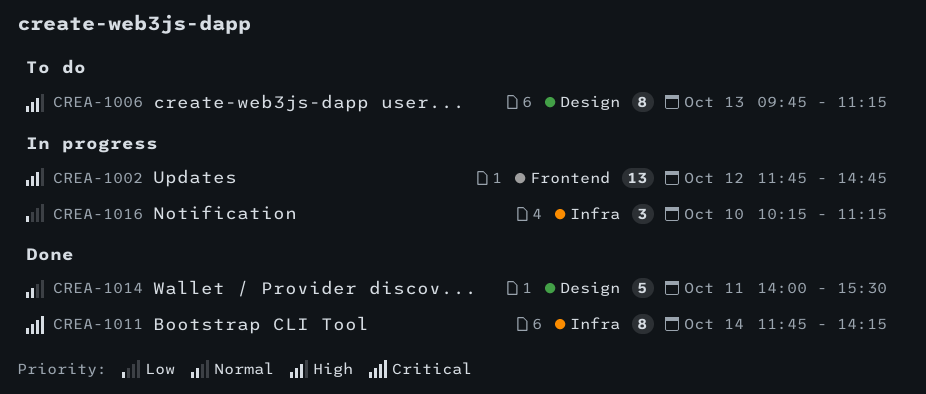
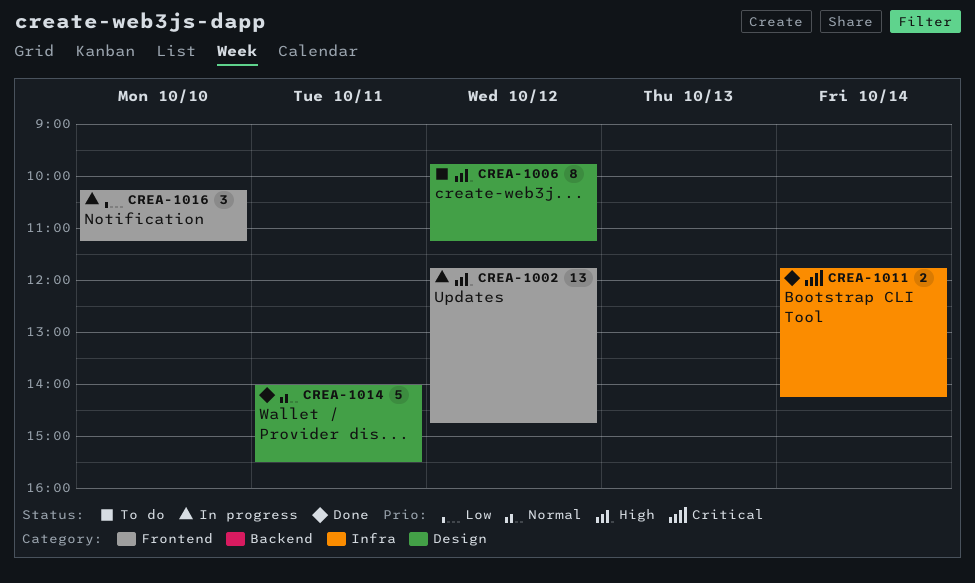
CREA-1006, day: Oct 13 -> Oct 12
CREA-1011, estimate: 8 -> 2
CREA-1016, label: Infra -> Frontend

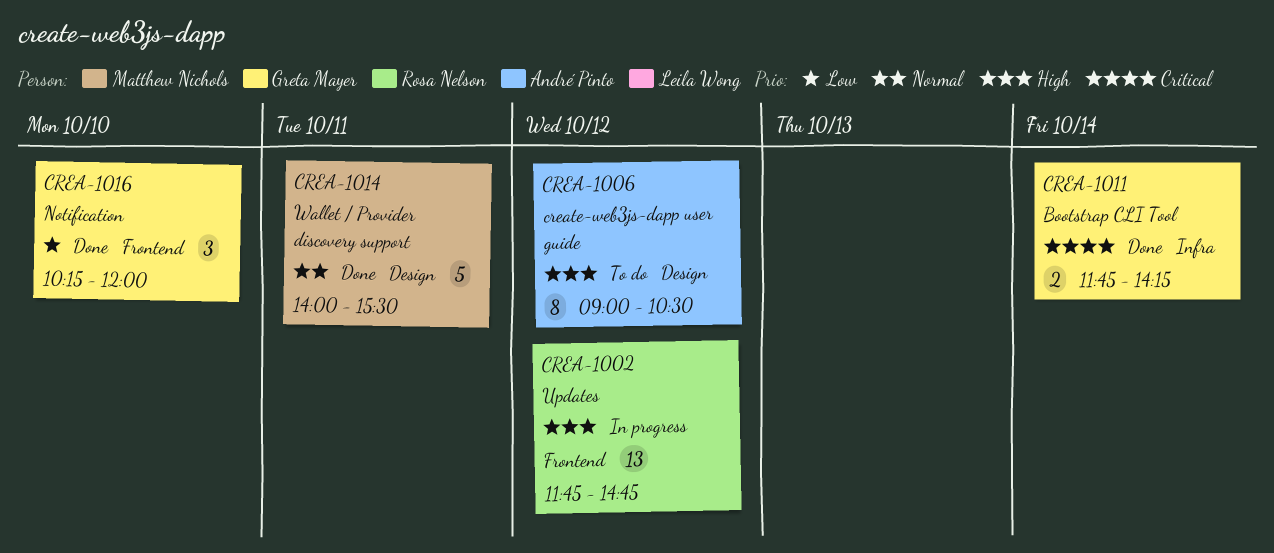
CREA-1006, begins: 09:45 -> 09:00
CREA-1006, ends: 11:15 -> 10:30
CREA-1016, status: In progress -> Done
CREA-1016, ends: 11:15 -> 12:00

